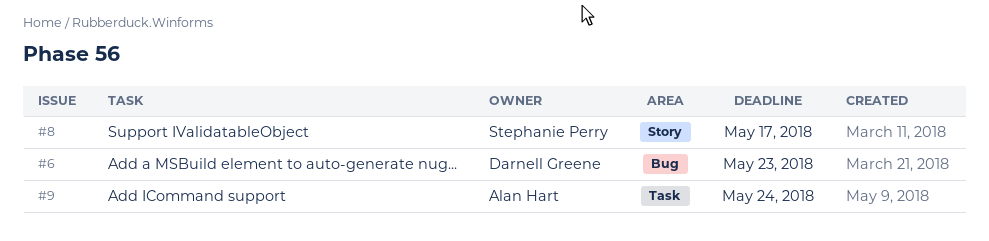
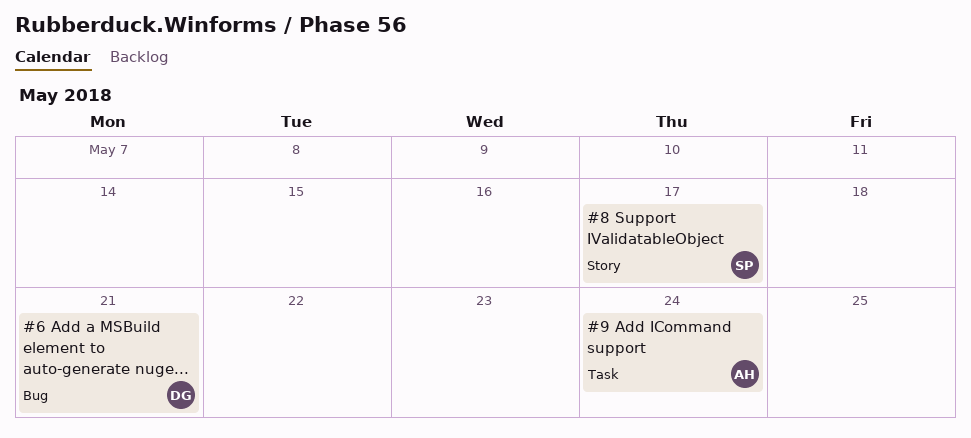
#6, due: May 23 -> May 21

